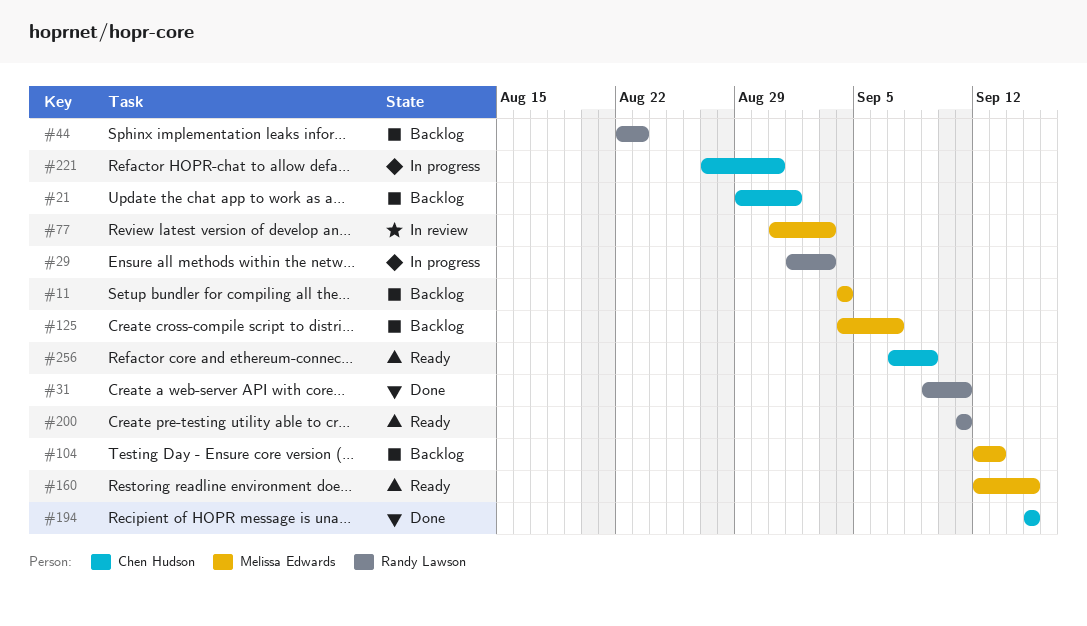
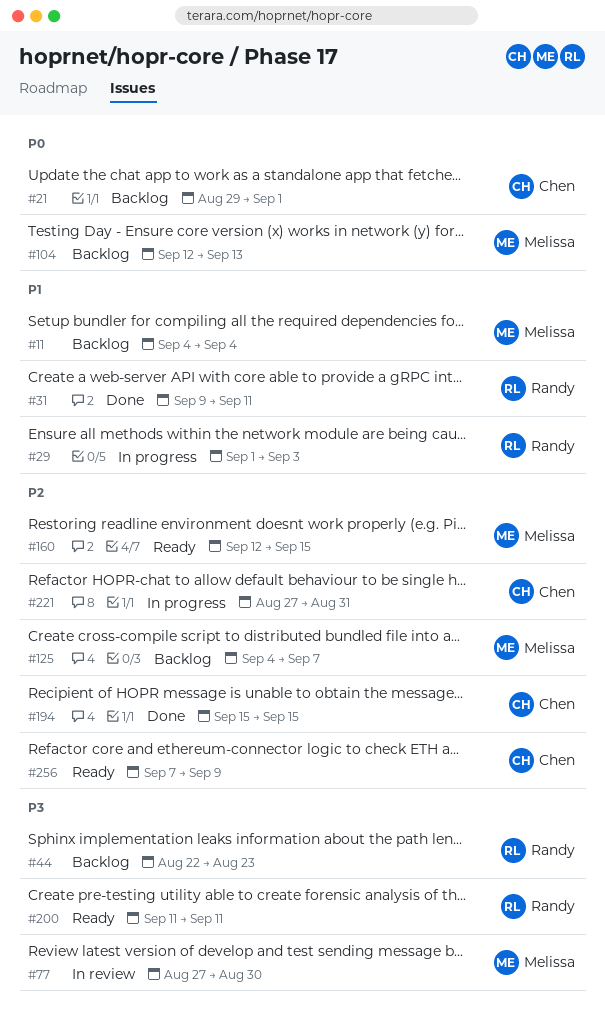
#77, start: Aug 31 -> Aug 27
#77, due: Sep 3 -> Aug 30

